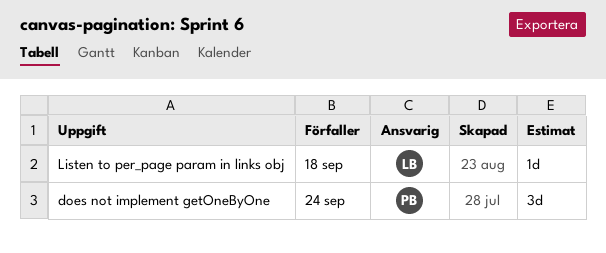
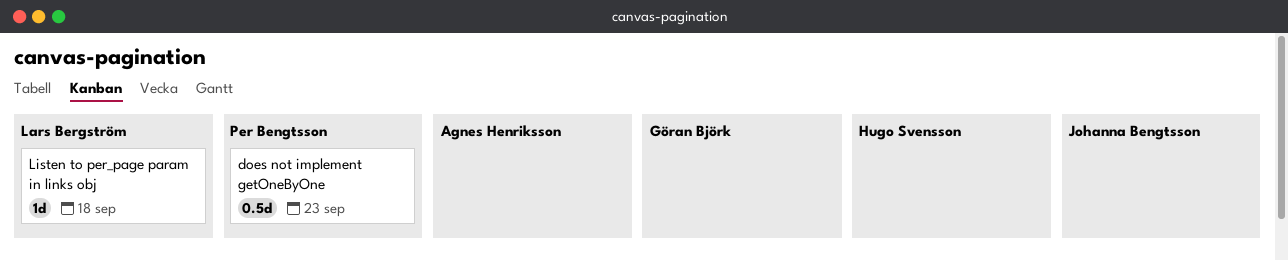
does not implement getOneByOne, estimate: 3d -> 0.5d
does not implement getOneByOne, due: Sep 24 -> Sep 23

